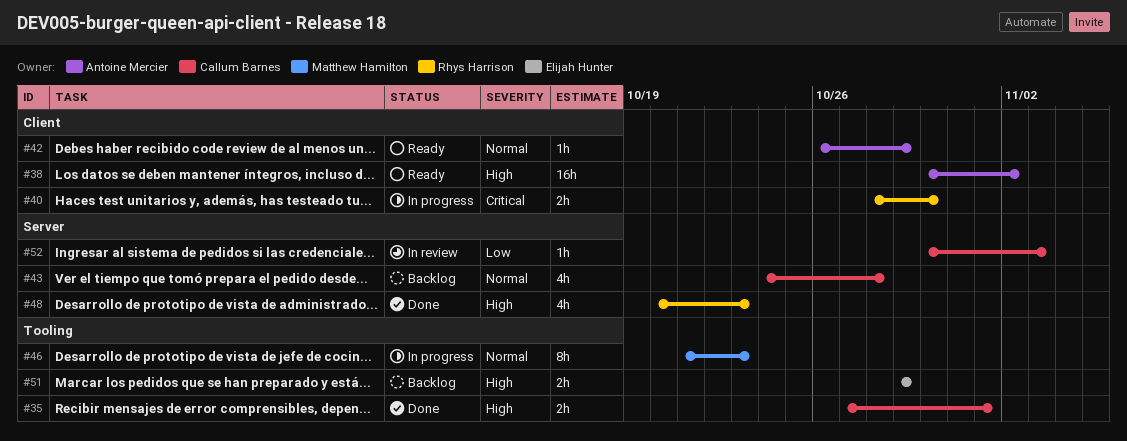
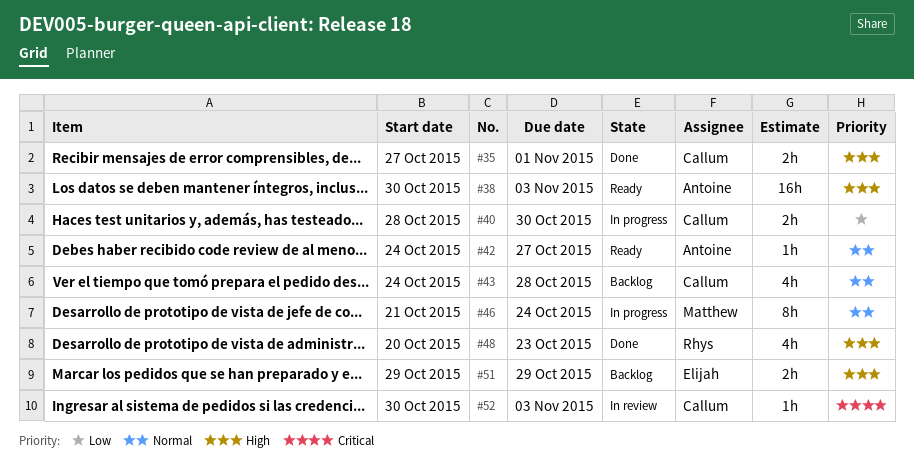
#38, due: Nov 2 -> Nov 3
#40, owner: Rhys Harrison -> Callum Barnes
#40, priority: Critical -> Low
#42, start: Oct 26 -> Oct 24
#42, due: Oct 29 -> Oct 27
#46, due: Oct 23 -> Oct 24
#52, priority: Low -> Critical

